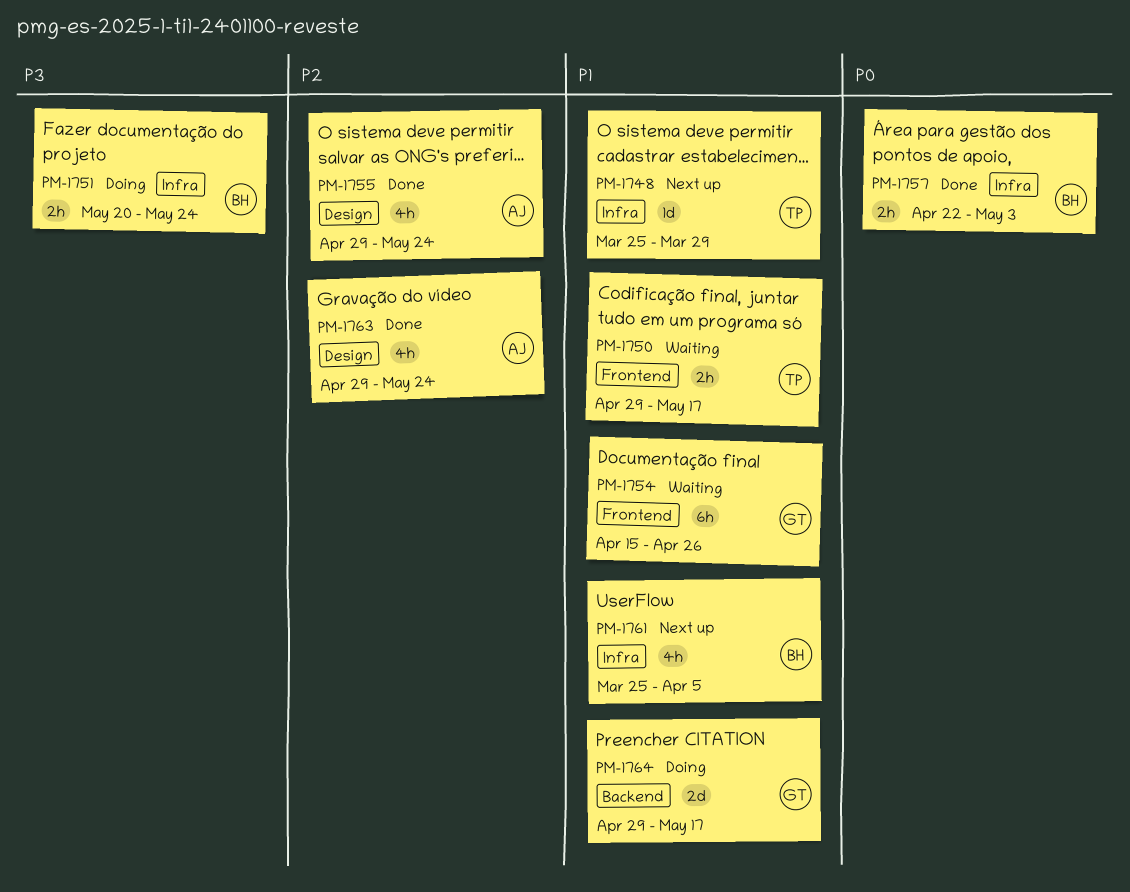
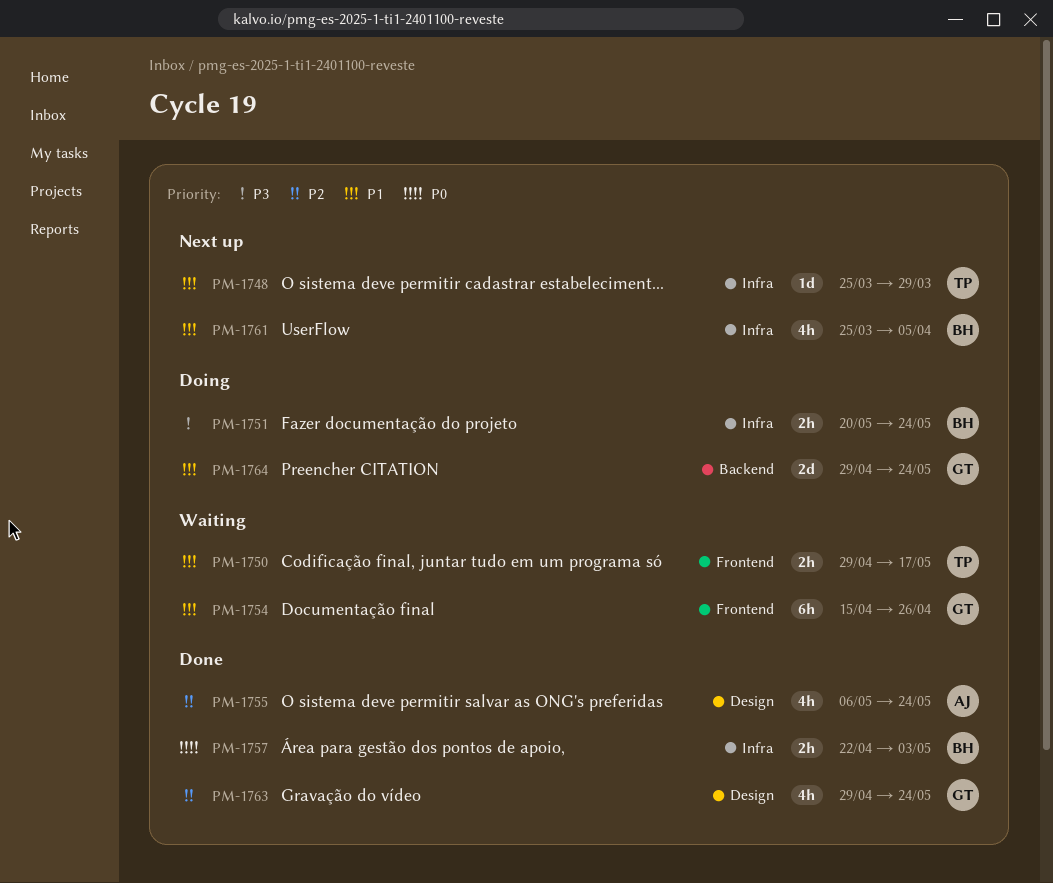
PM-1755, start: Apr 29 -> May 6
PM-1763, owner: AJ -> GT
PM-1764, due: May 17 -> May 24

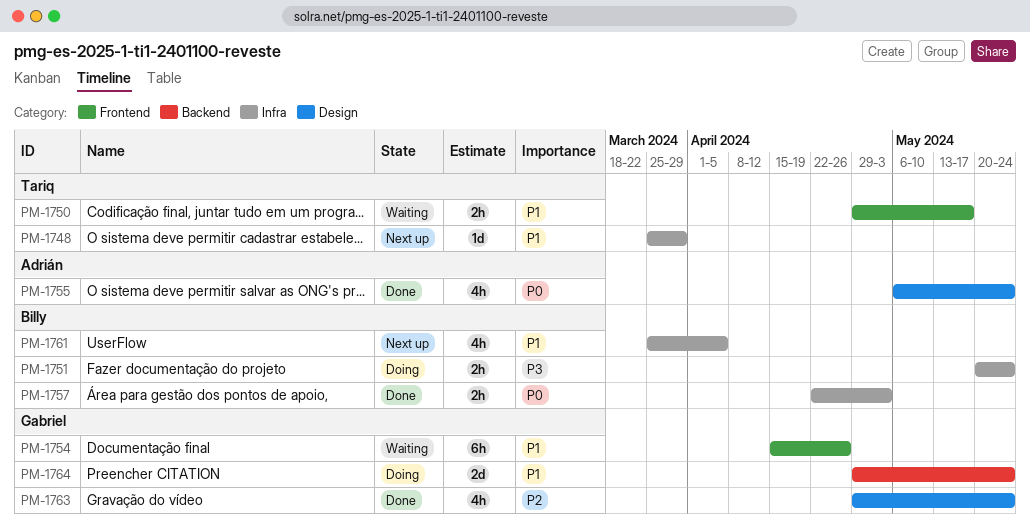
PM-1755, priority: P2 -> P0

